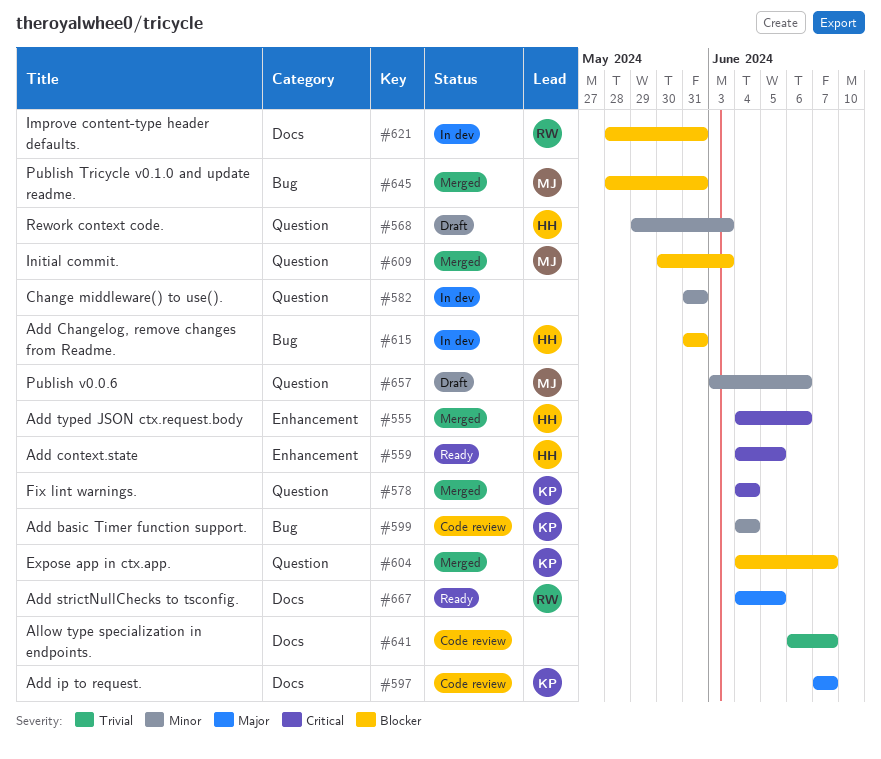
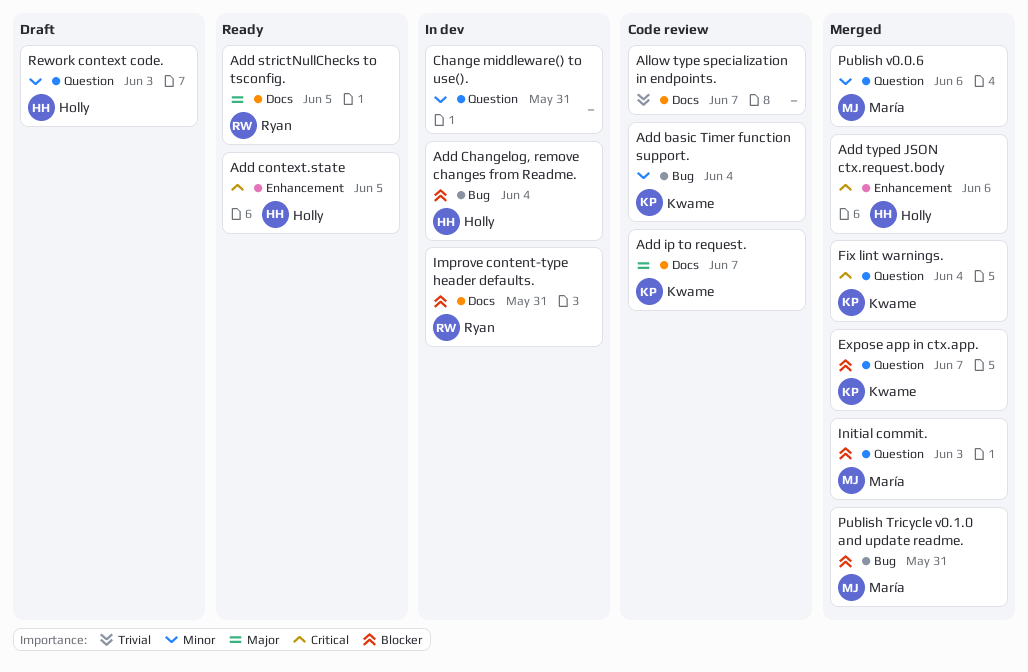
Add Changelog, remove changes from Readme., due: May 31 -> Jun 4
Publish v0.0.6, status: Draft -> Merged

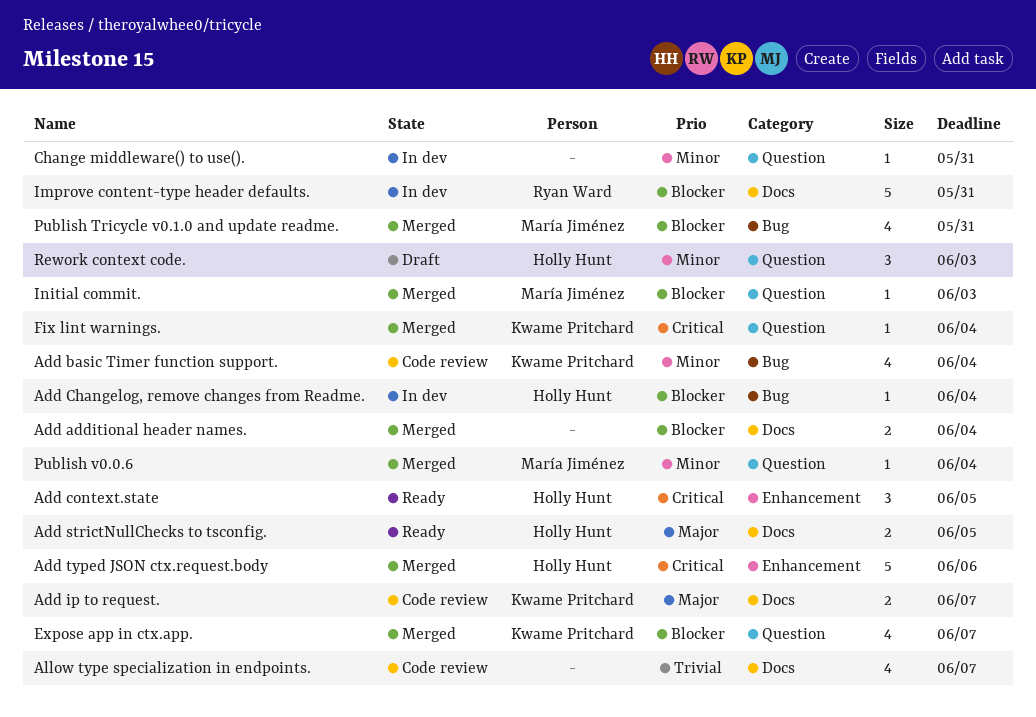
Add additional header names.: none -> present
Add strictNullChecks to tsconfig., owner: Ryan Ward -> Holly Hunt
Publish v0.0.6, due: Jun 6 -> Jun 4

